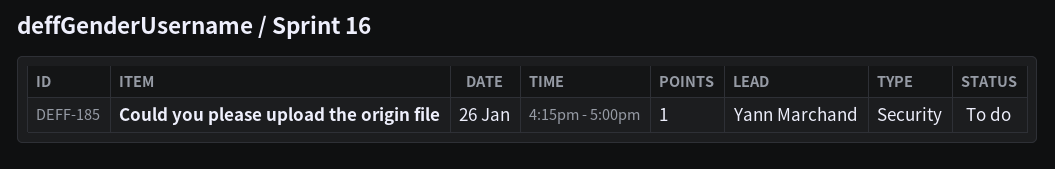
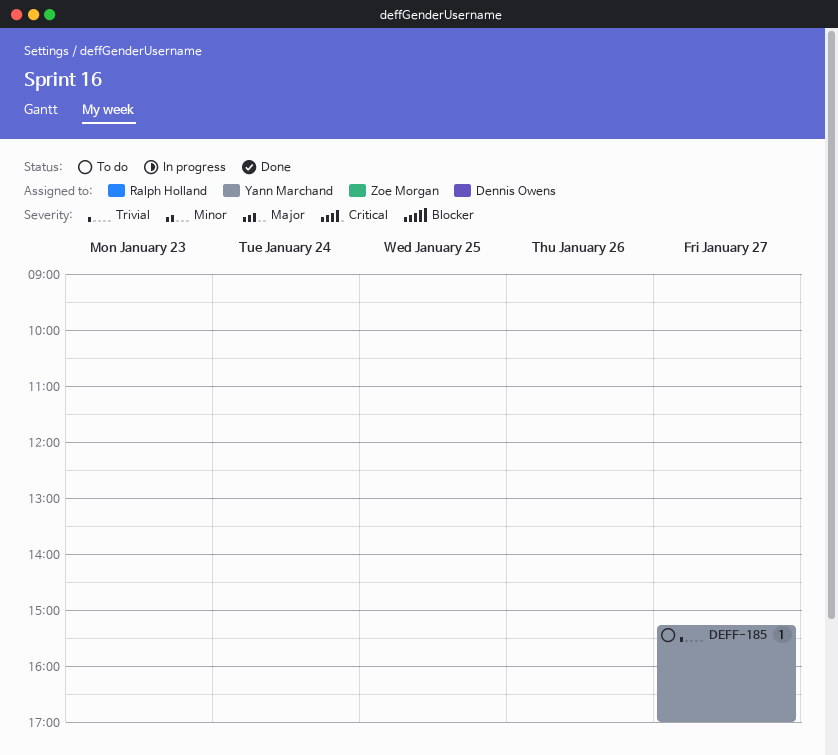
DEFF-185, day: Jan 26 -> Jan 27
DEFF-185, begins: 16:15 -> 15:15

